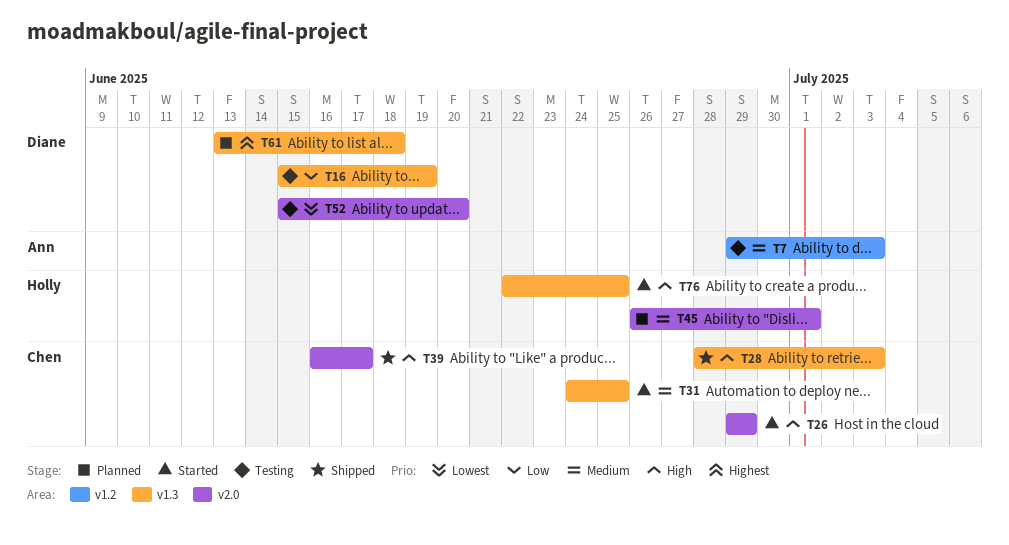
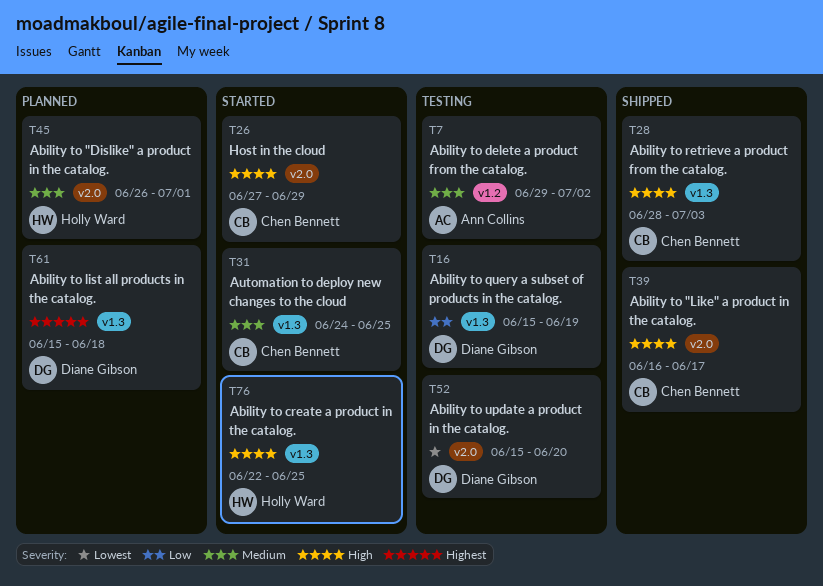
T7, due: Jul 3 -> Jul 2
T26, start: Jun 29 -> Jun 27
T61, start: Jun 13 -> Jun 15

